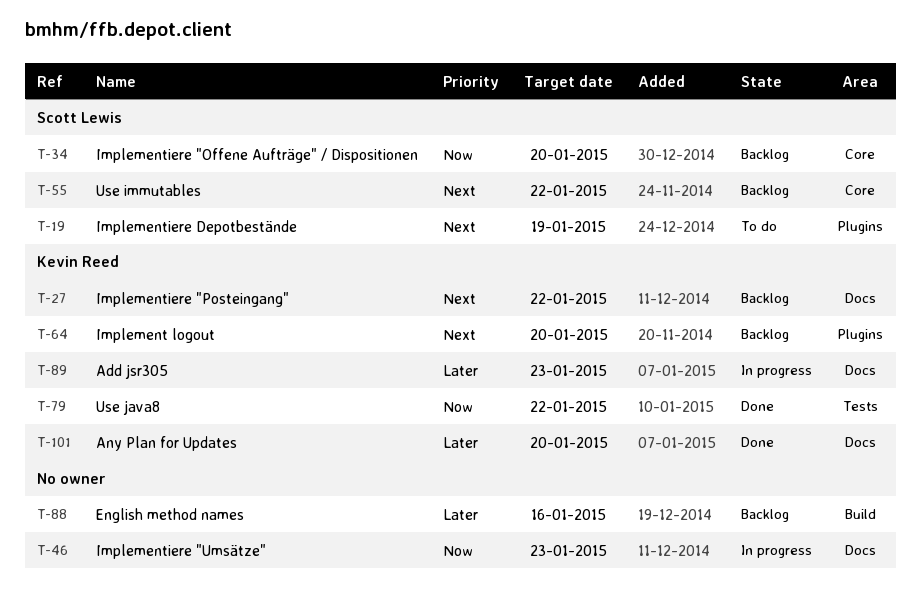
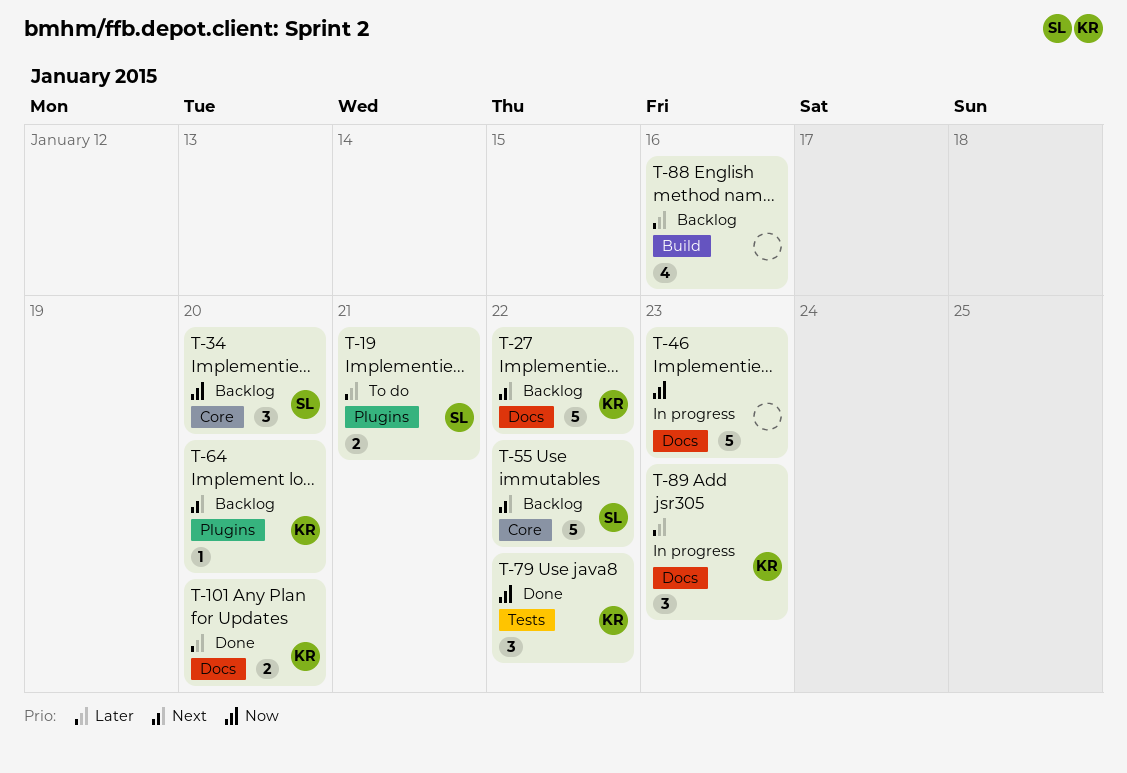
T-19, priority: Next -> Later
T-19, due: Jan 19 -> Jan 21

